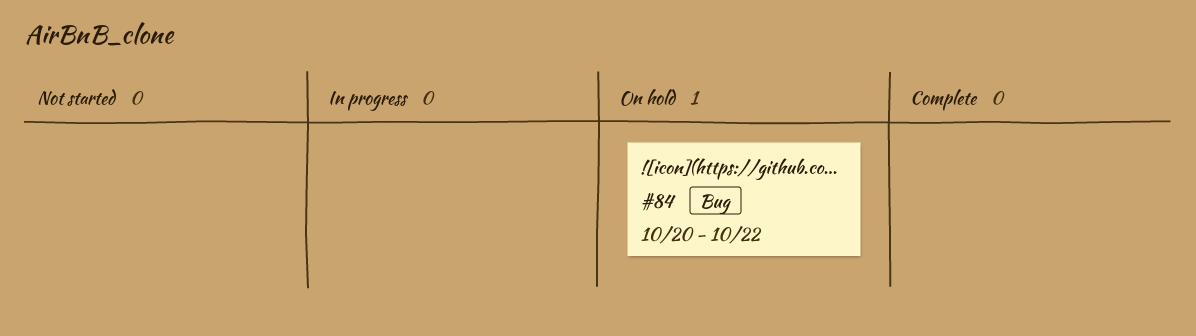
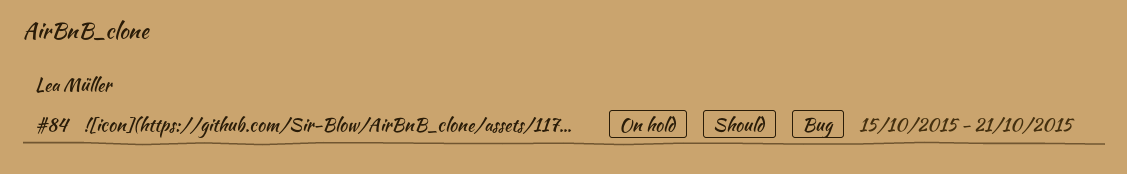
#84, start: Oct 20 -> Oct 15
#84, due: Oct 22 -> Oct 21

